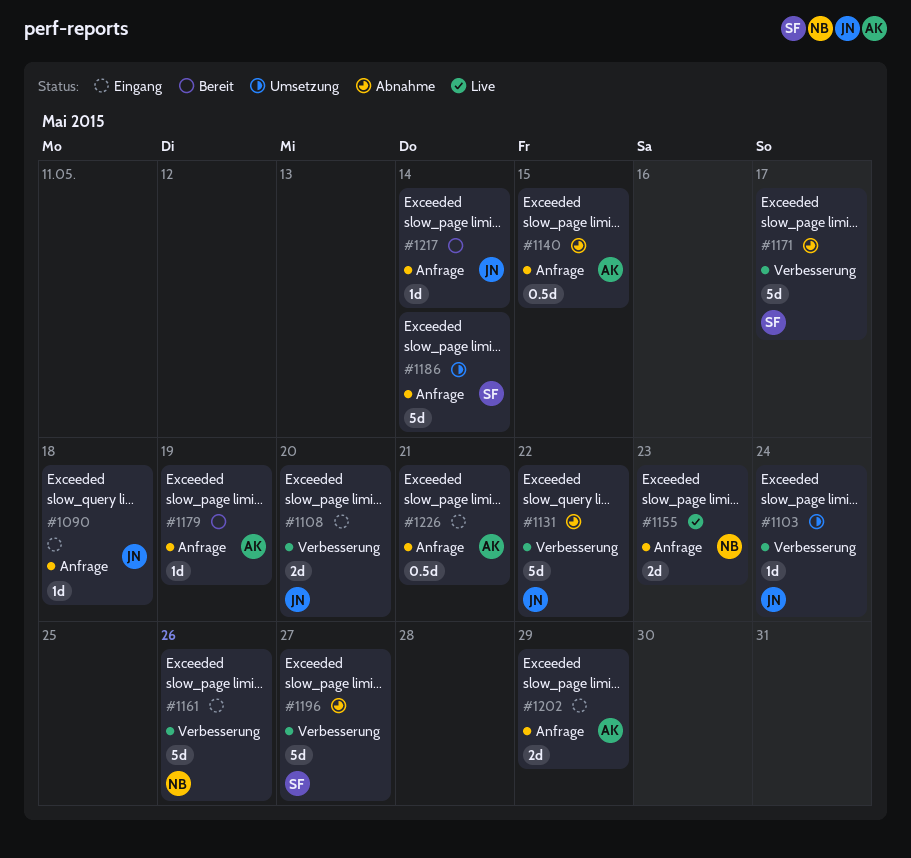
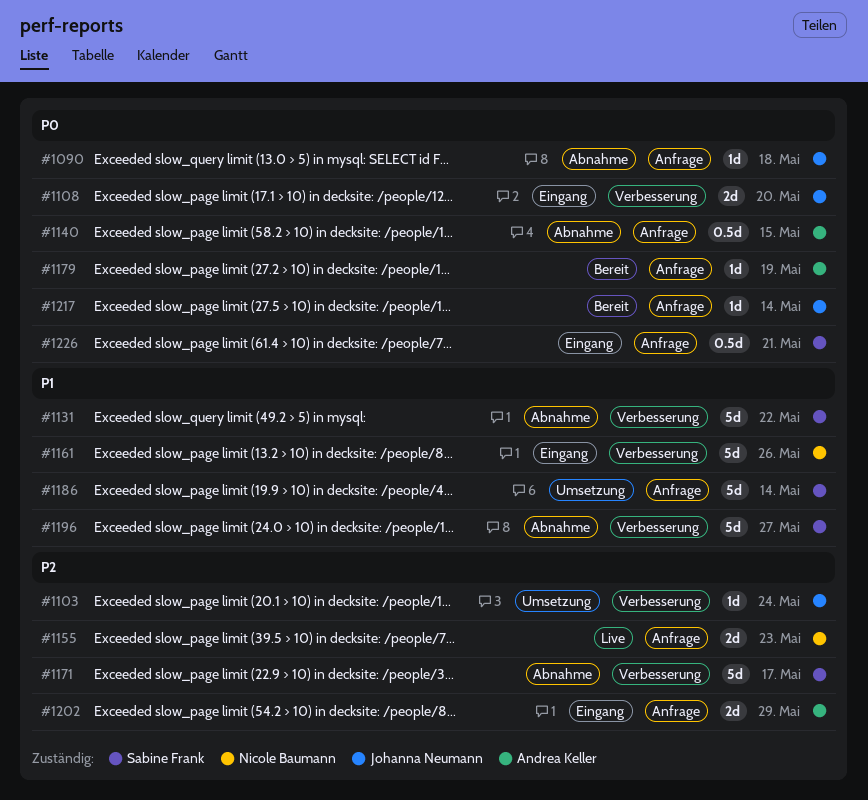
#1090, status: Eingang -> Abnahme
#1131, owner: Johanna Neumann -> Sabine Frank
#1226, owner: Andrea Keller -> Sabine Frank

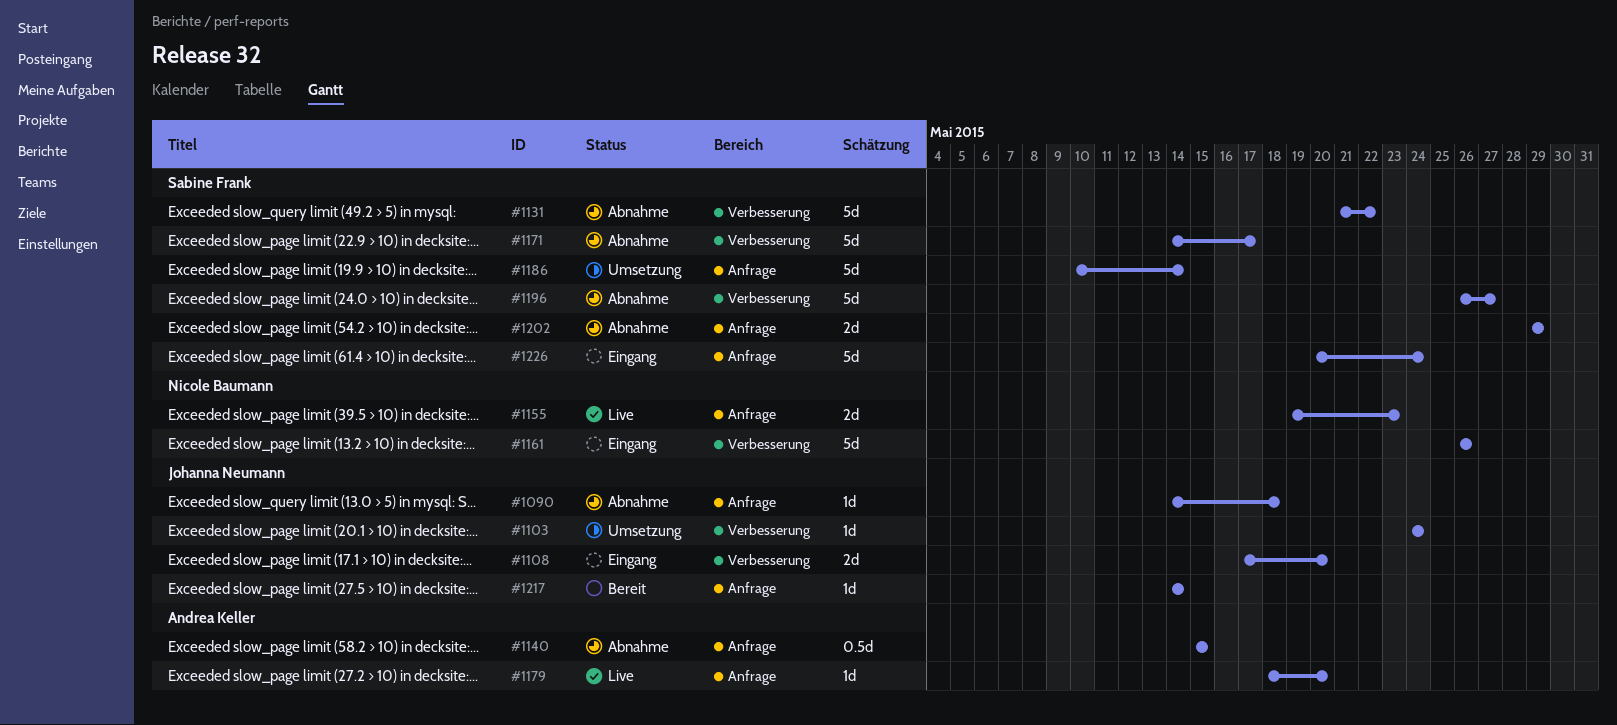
#1179, status: Bereit -> Live
#1179, due: May 19 -> May 20
#1202, status: Eingang -> Abnahme
#1202, owner: Andrea Keller -> Sabine Frank
#1226, estimate: 0.5d -> 5d
#1226, due: May 21 -> May 24

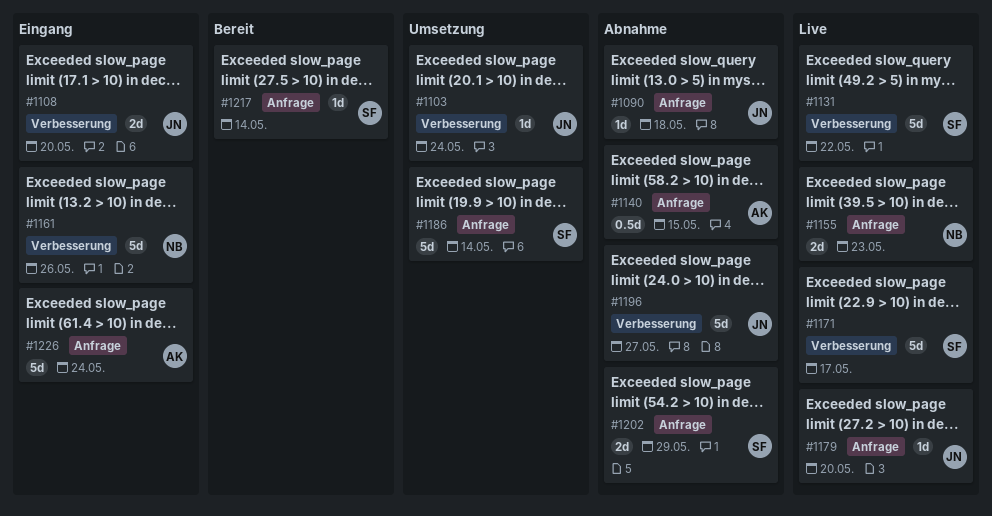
#1131, status: Abnahme -> Live
#1171, status: Abnahme -> Live
#1179, owner: Andrea Keller -> Johanna Neumann
#1196, owner: Sabine Frank -> Johanna Neumann
#1217, owner: Johanna Neumann -> Sabine Frank
#1226, owner: Sabine Frank -> Andrea Keller

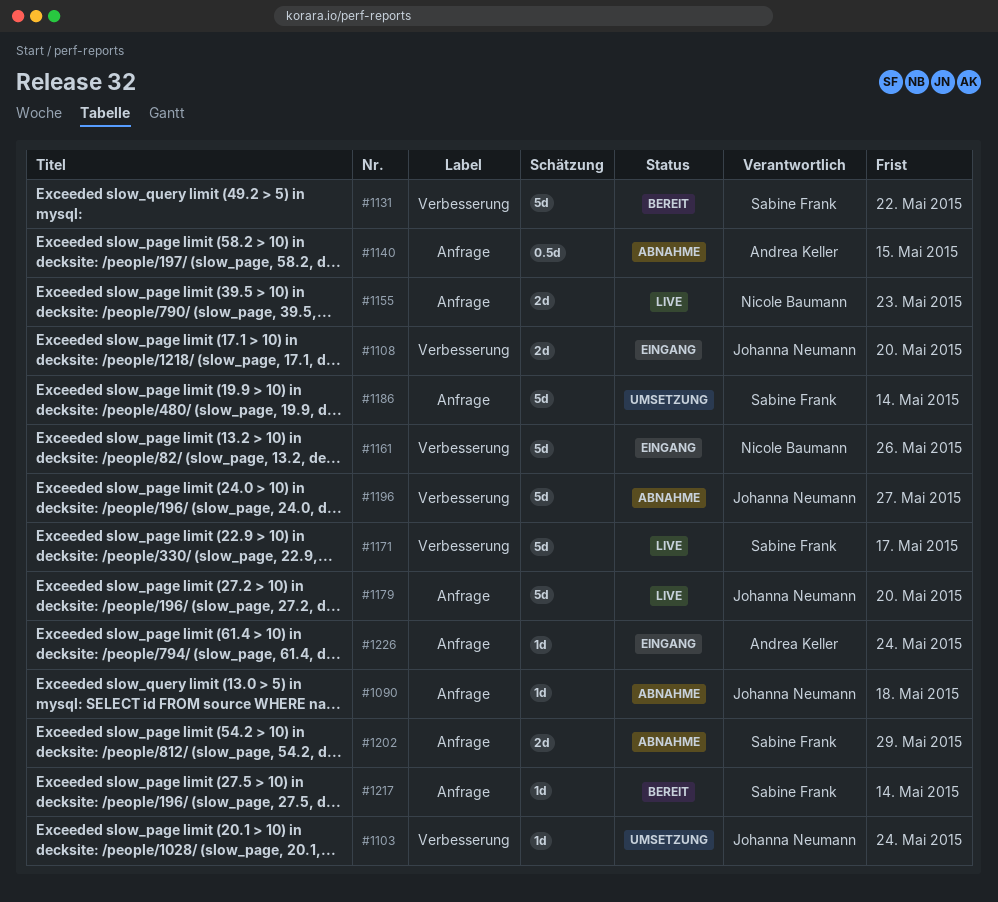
#1131, status: Live -> Bereit
#1179, estimate: 1d -> 5d
#1226, estimate: 5d -> 1d

